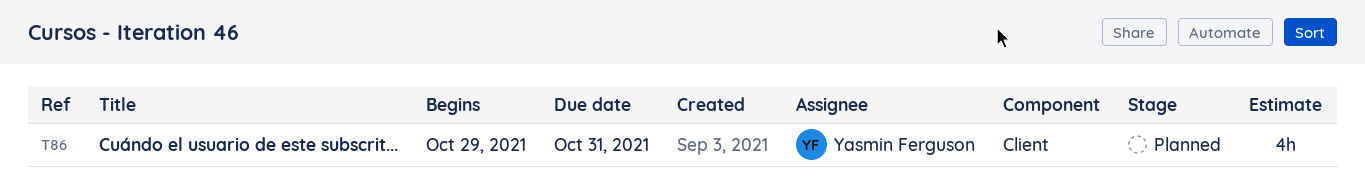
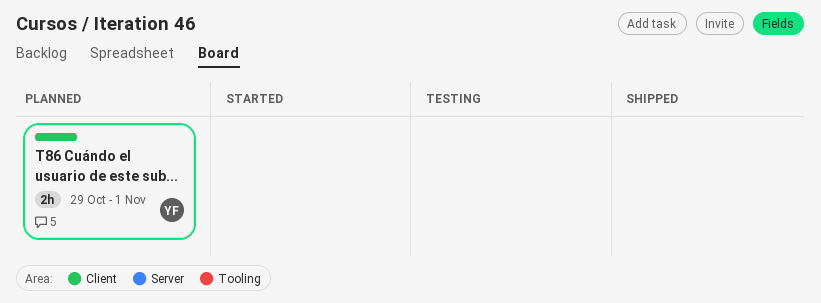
T86, estimate: 4h -> 2h
T86, due: Oct 31 -> Nov 1

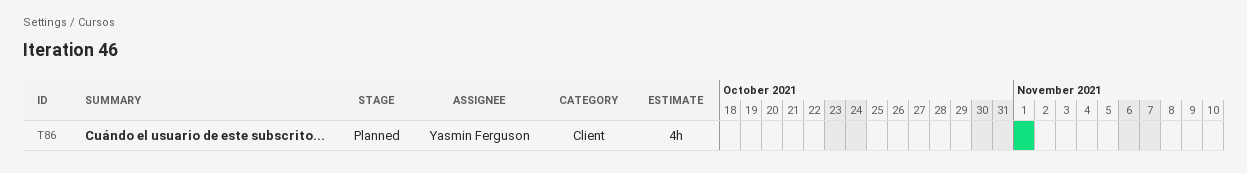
T86, estimate: 2h -> 4h
T86, start: Oct 29 -> Nov 1

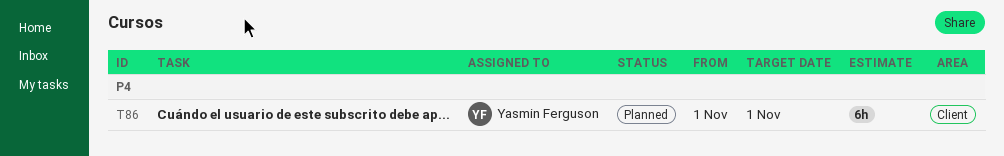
T86, estimate: 4h -> 6h

